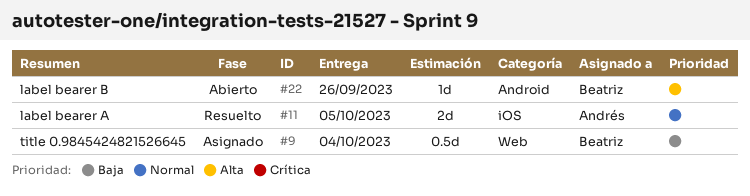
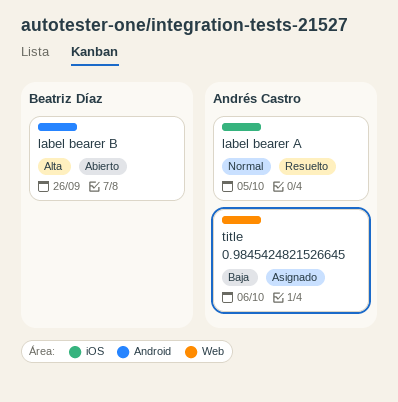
title 0.9845424821526645, owner: Beatriz Díaz -> Andrés Castro
title 0.9845424821526645, due: Oct 4 -> Oct 6

